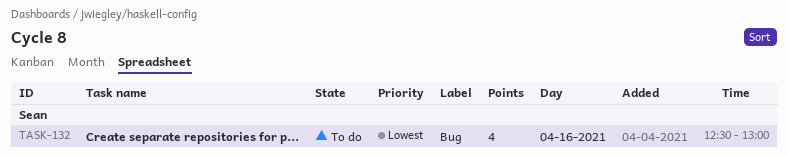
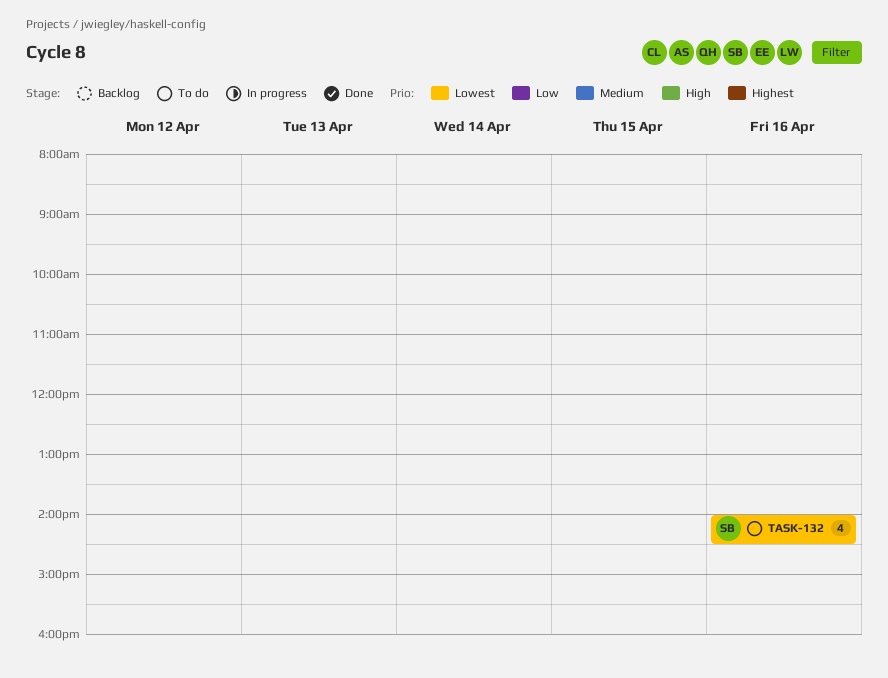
TASK-132, begins: 12:30 -> 14:00
TASK-132, ends: 13:00 -> 14:30

